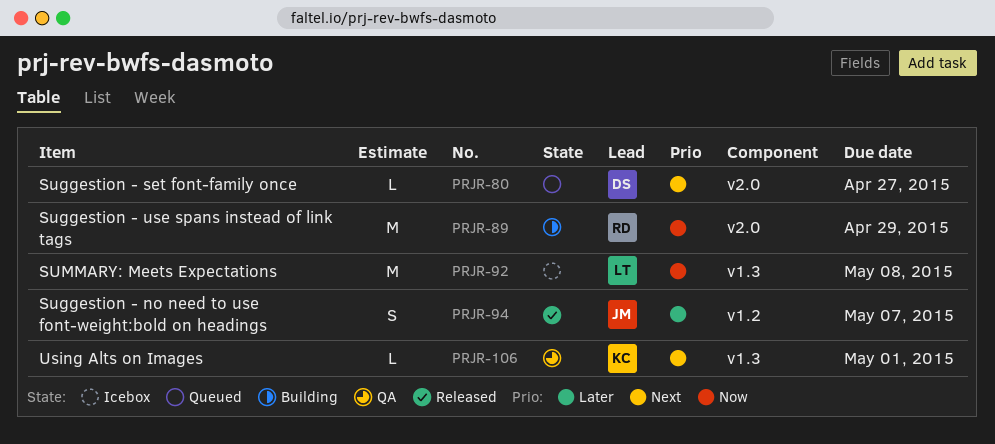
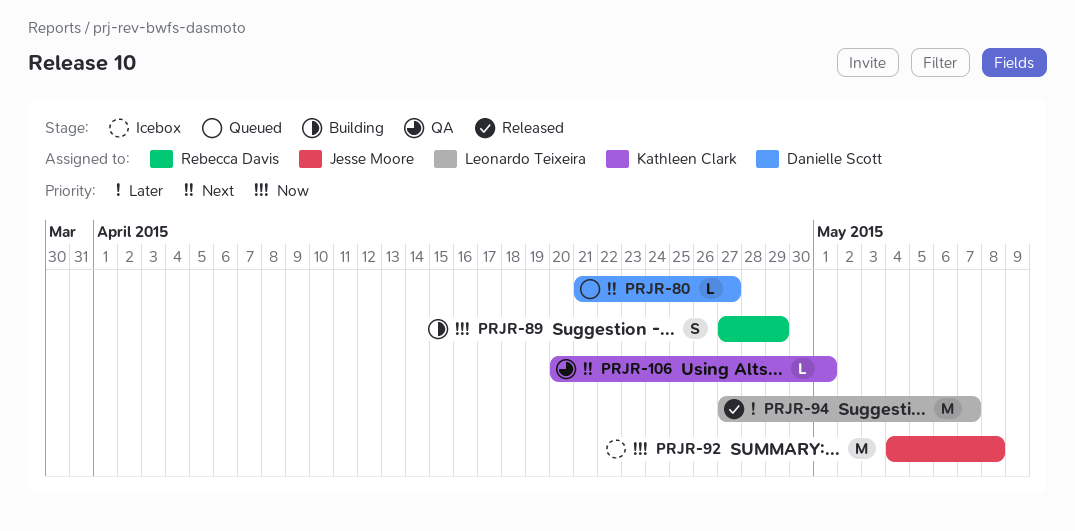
PRJR-89, estimate: M -> S
PRJR-92, owner: Leonardo Teixeira -> Jesse Moore
PRJR-94, owner: Jesse Moore -> Leonardo Teixeira
PRJR-94, estimate: S -> M

